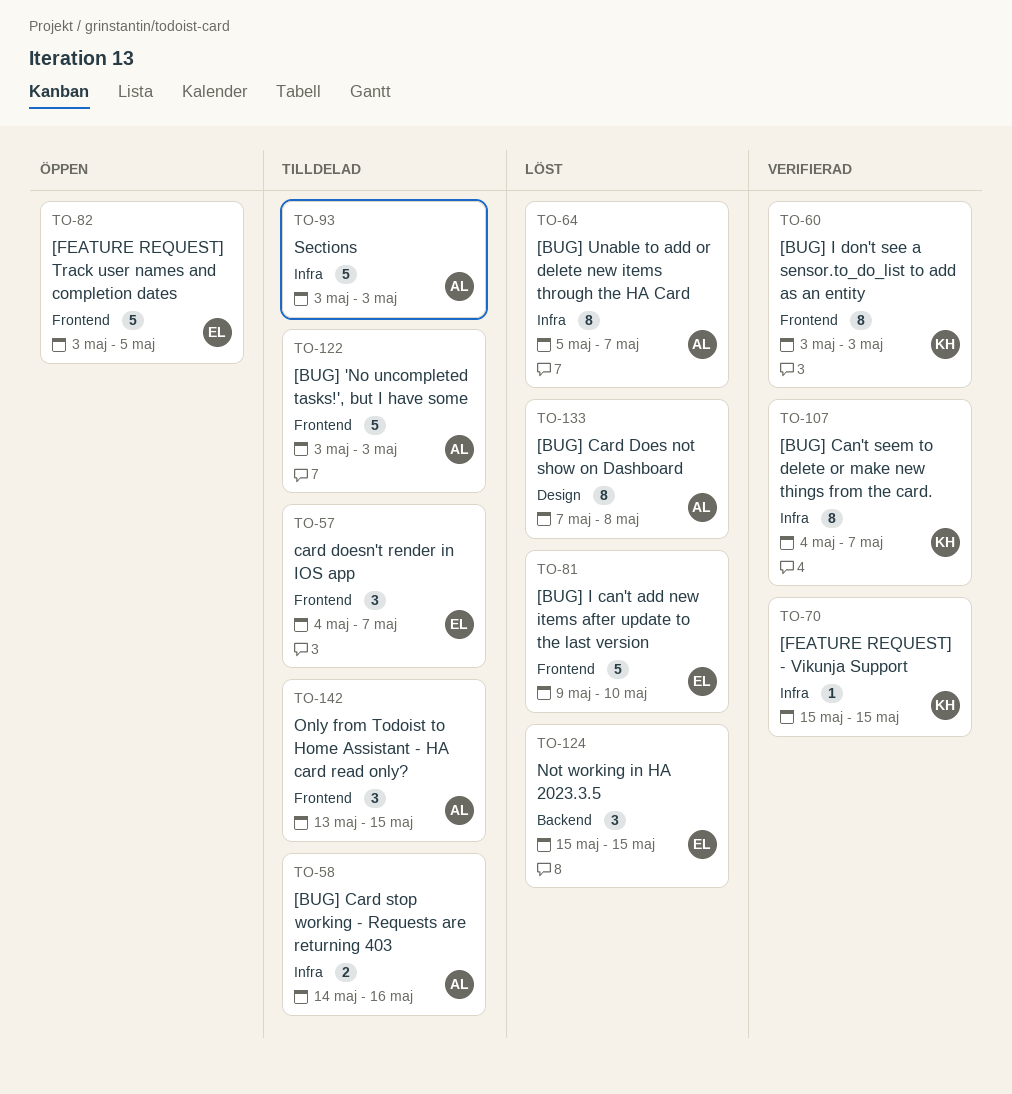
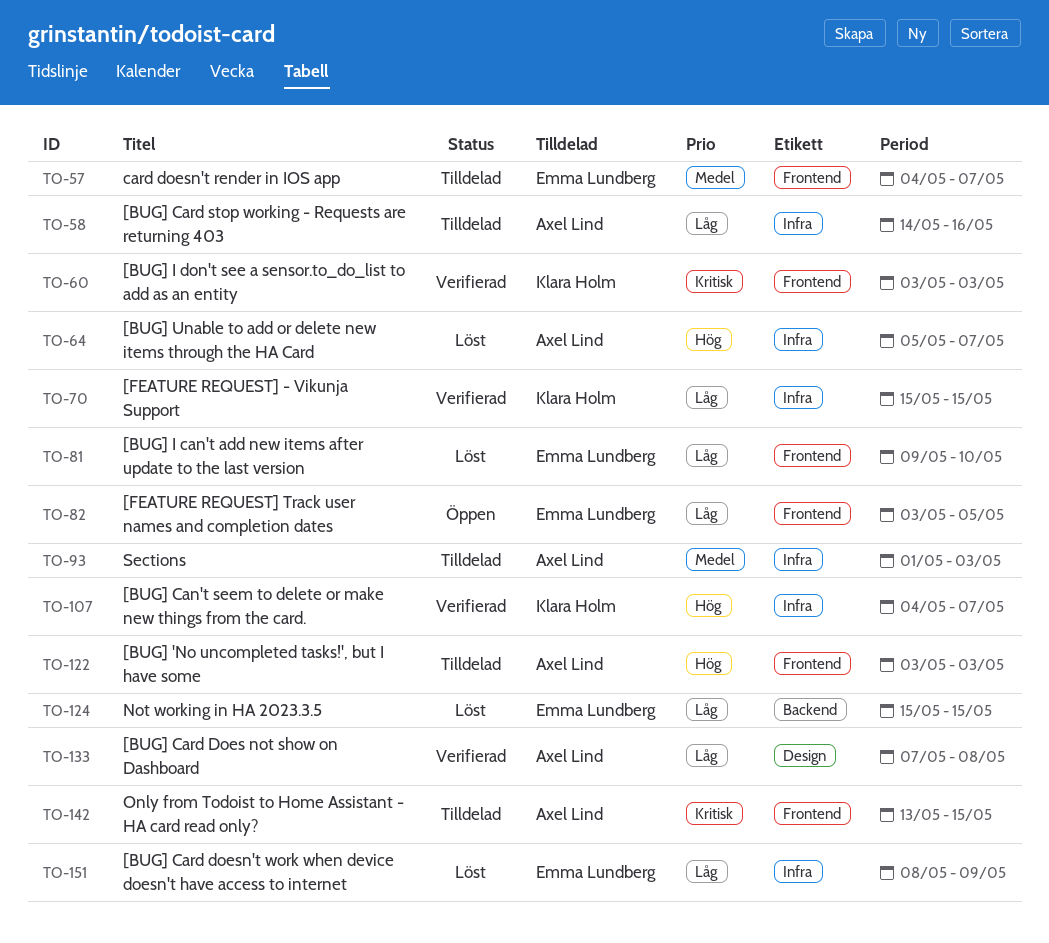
TO-93, start: May 3 -> May 1
TO-133, status: Löst -> Verifierad
TO-151: none -> present

